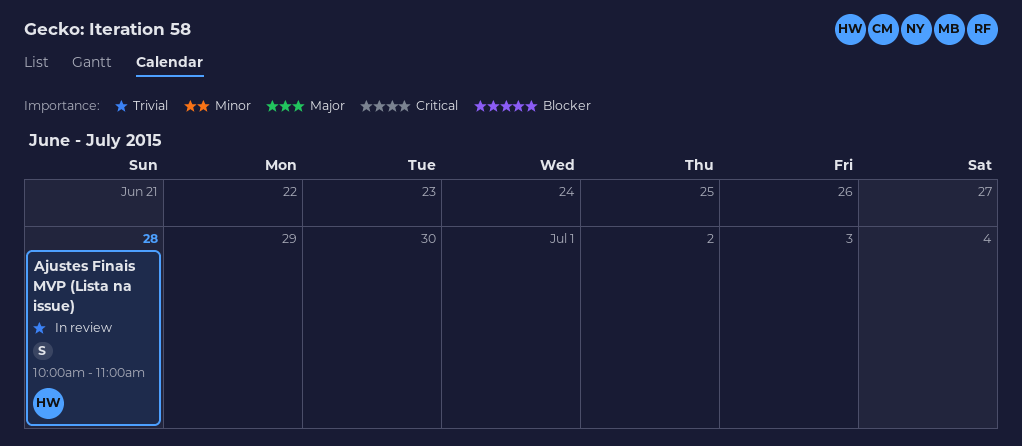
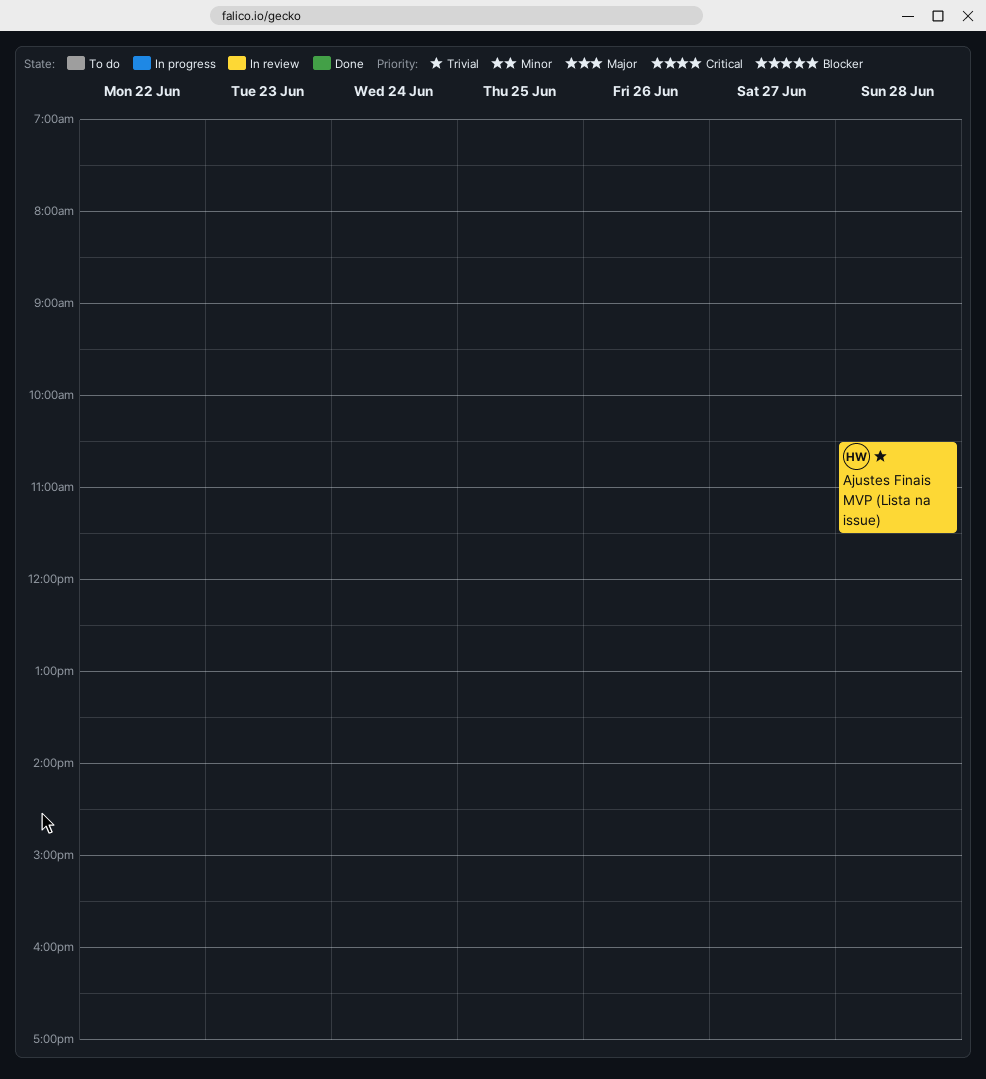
Ajustes Finais MVP (Lista na issue), begins: 10:00 -> 10:30
Ajustes Finais MVP (Lista na issue), ends: 11:00 -> 11:30

